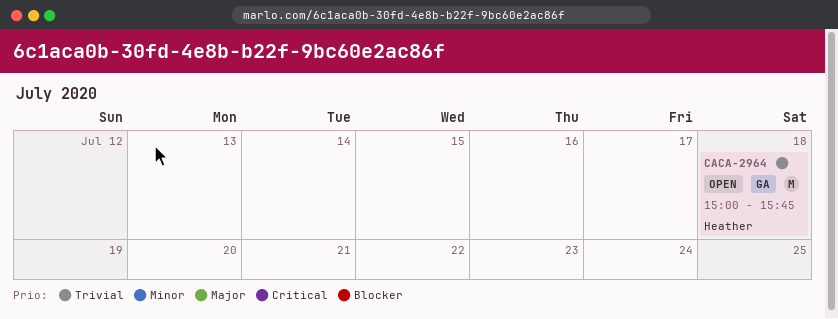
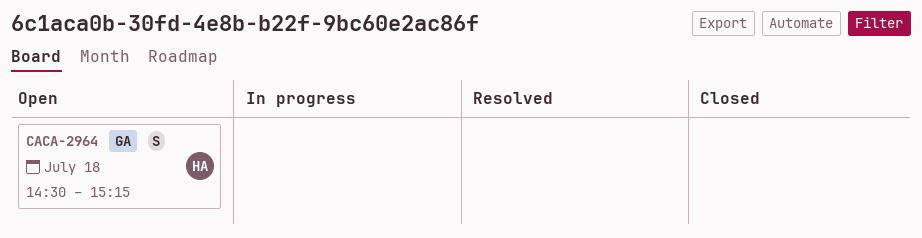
CACA-2964, estimate: M -> S
CACA-2964, begins: 15:00 -> 14:30
CACA-2964, ends: 15:45 -> 15:15

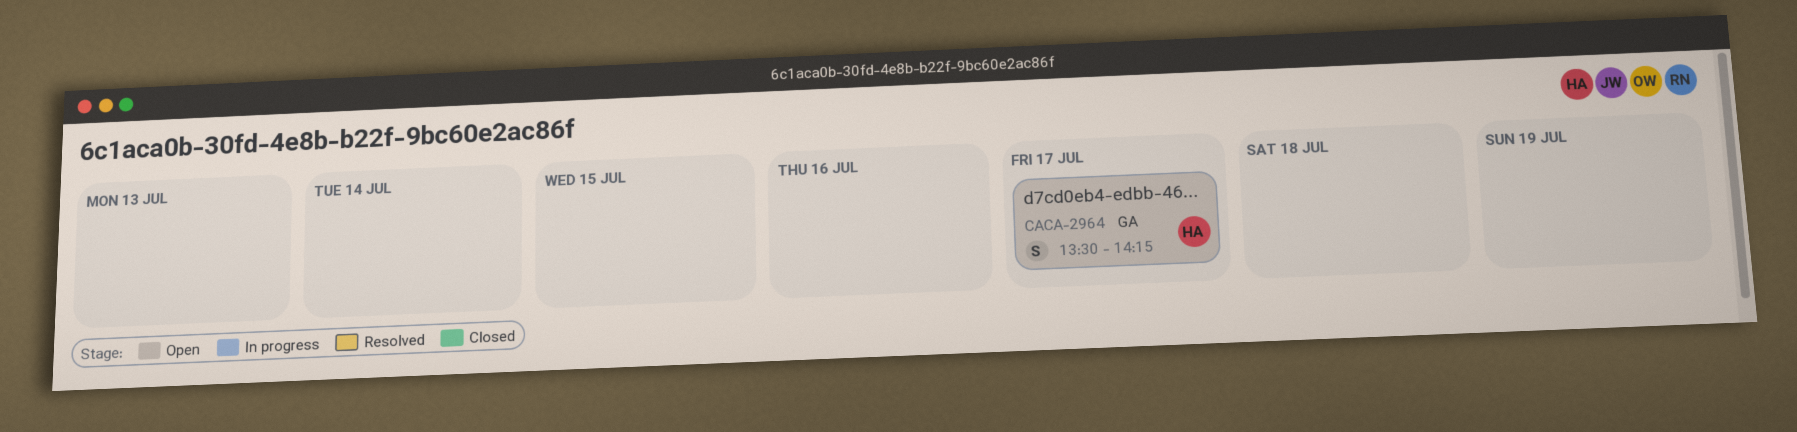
CACA-2964, day: Jul 18 -> Jul 17
CACA-2964, begins: 14:30 -> 13:30
CACA-2964, ends: 15:15 -> 14:15

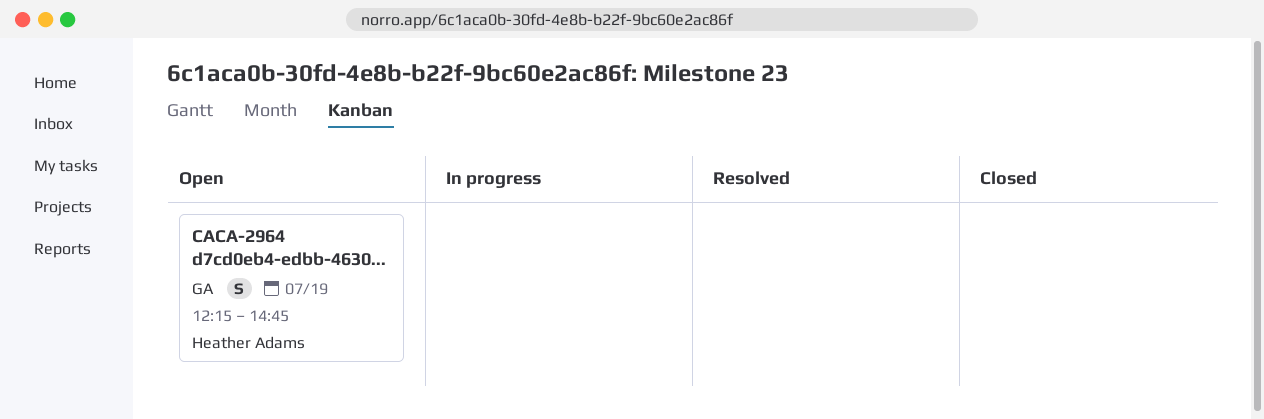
CACA-2964, day: Jul 17 -> Jul 19
CACA-2964, begins: 13:30 -> 12:15
CACA-2964, ends: 14:15 -> 14:45

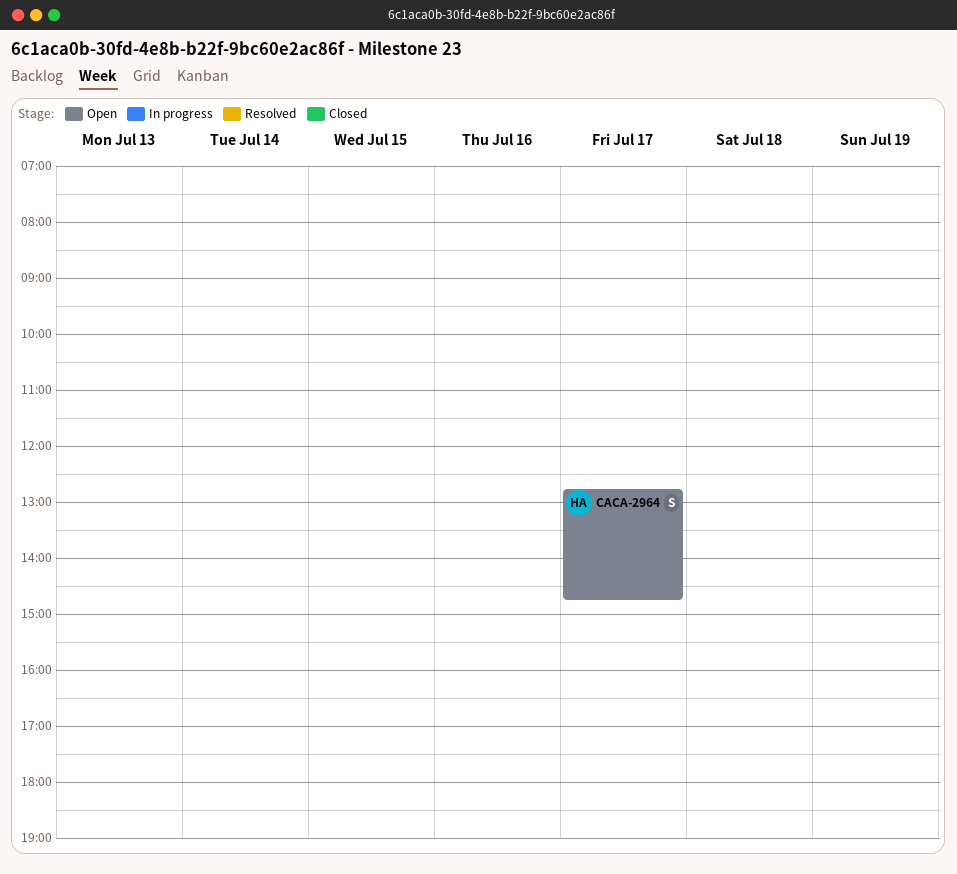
CACA-2964, day: Jul 19 -> Jul 17
CACA-2964, begins: 12:15 -> 12:45

